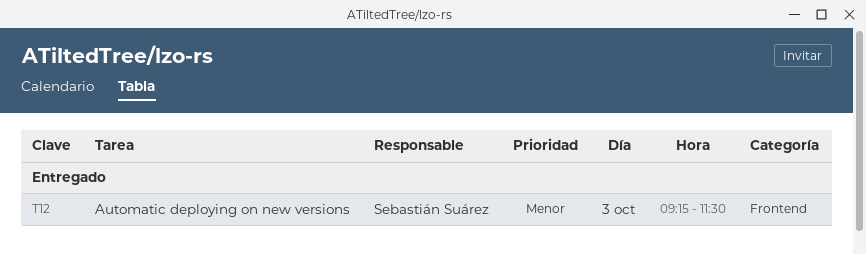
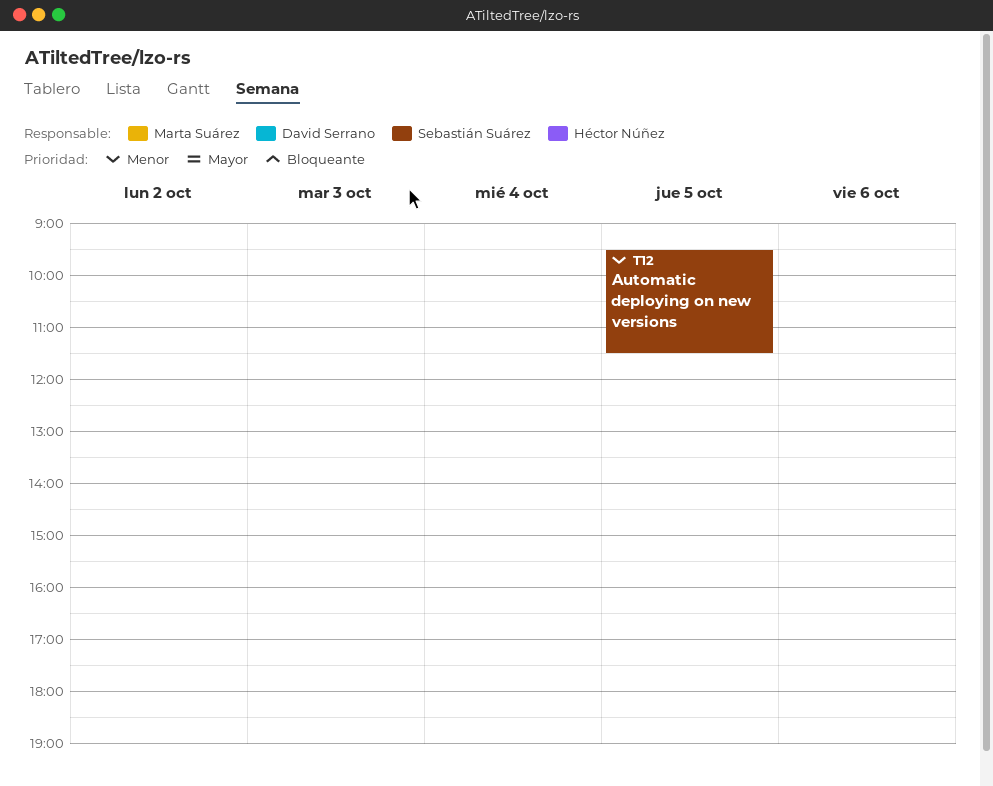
T12, day: Oct 3 -> Oct 5
T12, begins: 09:15 -> 09:30

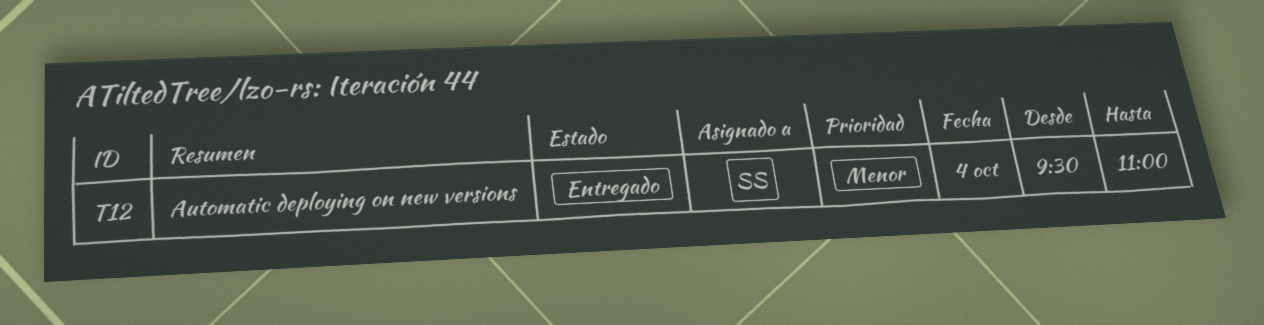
T12, day: Oct 5 -> Oct 4
T12, ends: 11:30 -> 11:00

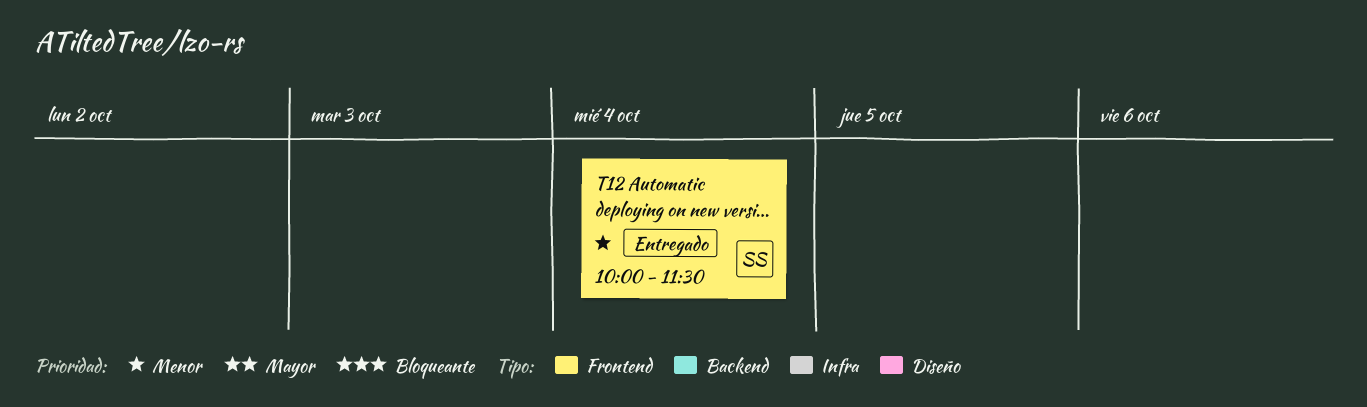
T12, begins: 09:30 -> 10:00
T12, ends: 11:00 -> 11:30

